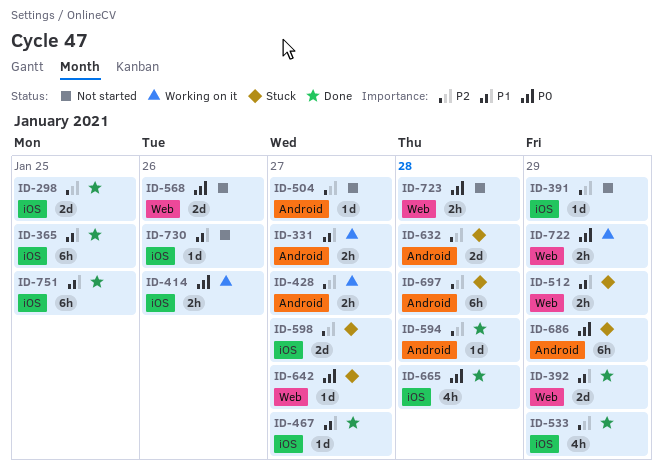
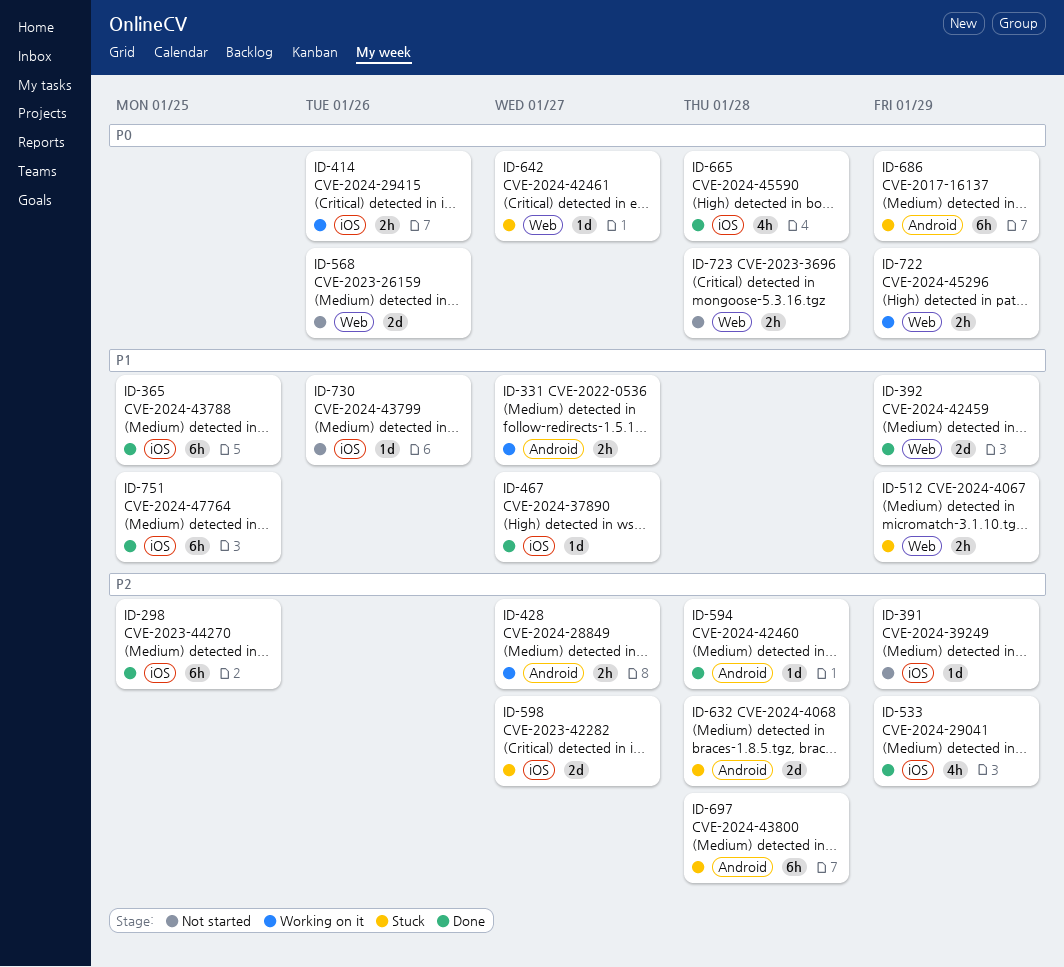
ID-298, estimate: 2d -> 6h
ID-504: present -> none

